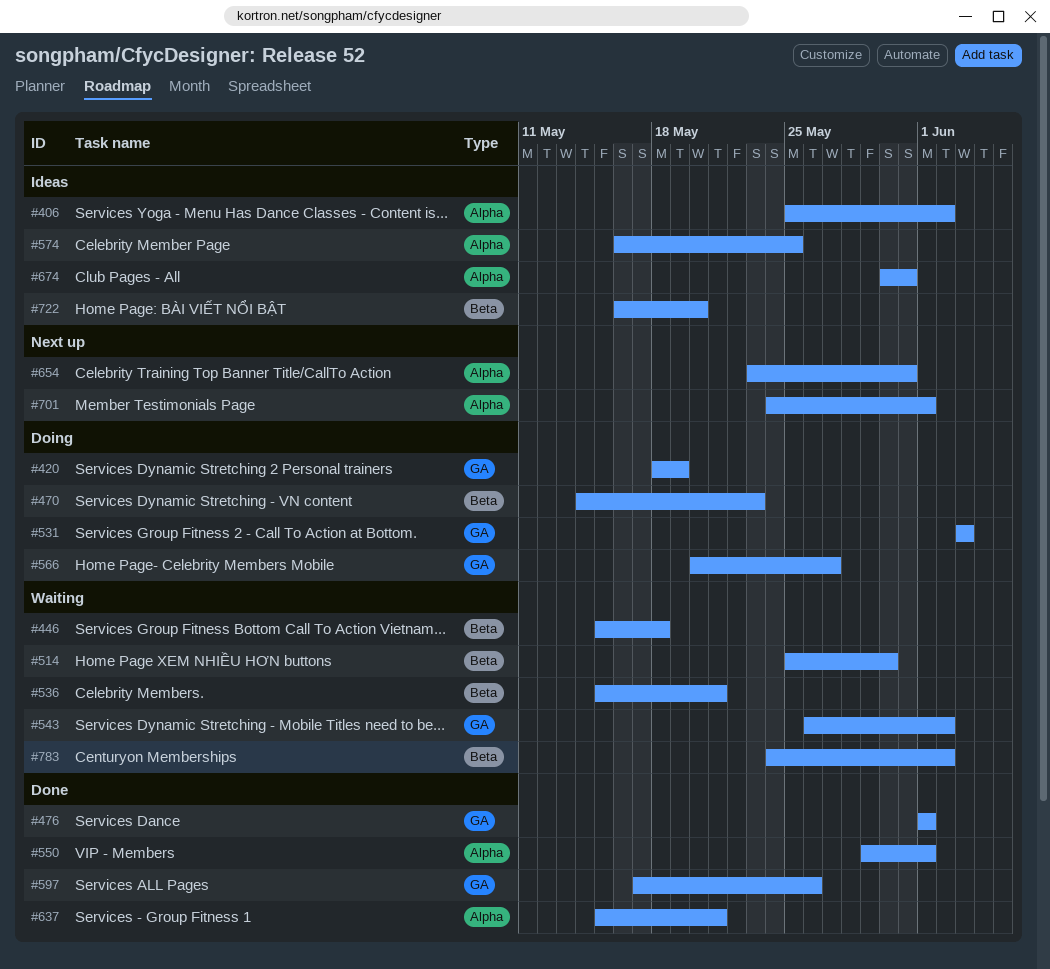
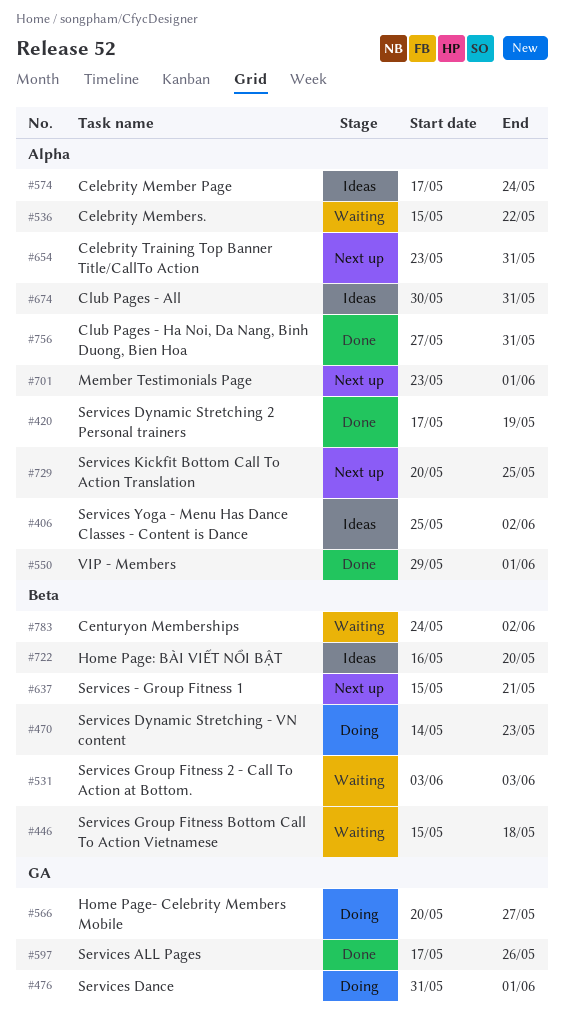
#420, status: Doing -> Done
#420, label: GA -> Alpha
#420, start: May 18 -> May 17
#476, status: Done -> Doing
#476, start: Jun 1 -> May 31
#514: present -> none
#531, status: Doing -> Waiting
#531, label: GA -> Beta
#536, label: Beta -> Alpha
#536, due: May 21 -> May 22
#543: present -> none
#574, start: May 16 -> May 17
#574, due: May 25 -> May 24
#637, status: Done -> Next up
#637, label: Alpha -> Beta
#701, start: May 24 -> May 23
#729: none -> present
#756: none -> present

